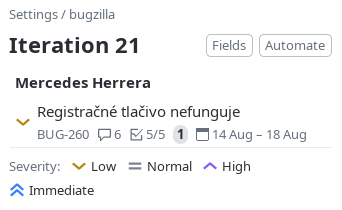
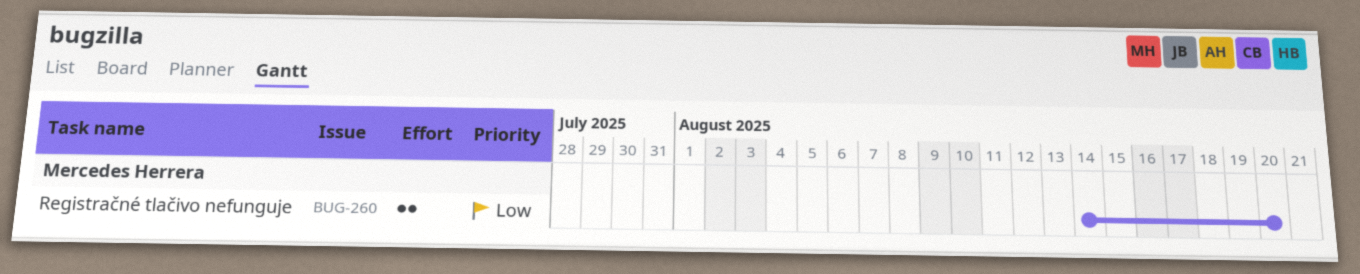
BUG-260, estimate: 1 -> 2
BUG-260, due: Aug 18 -> Aug 20

